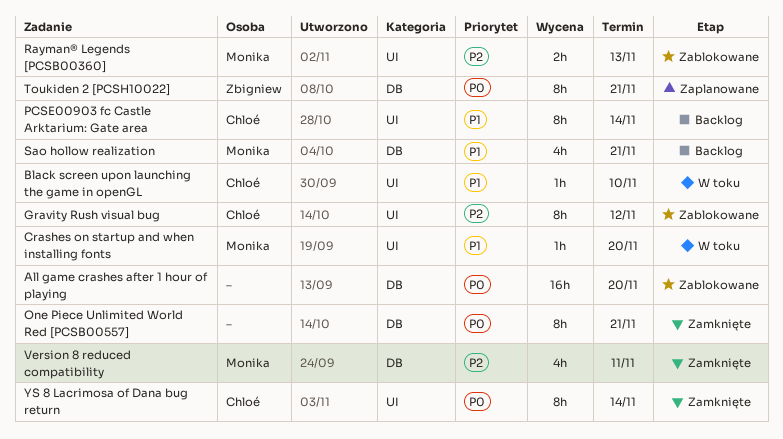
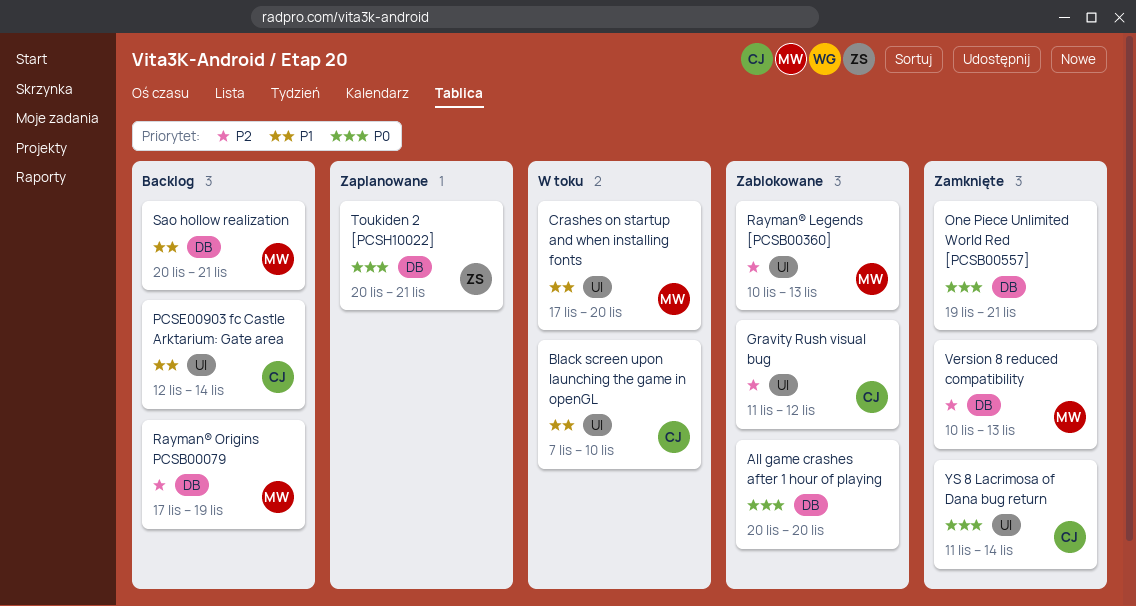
Rayman® Origins PCSB00079: none -> present
Version 8 reduced compatibility, due: Nov 11 -> Nov 13

